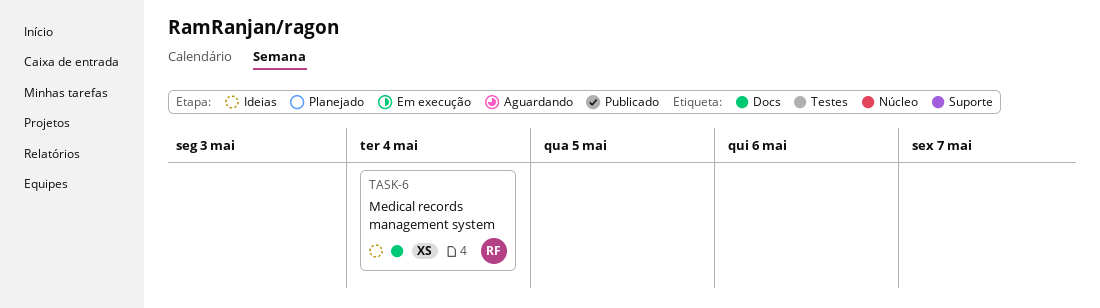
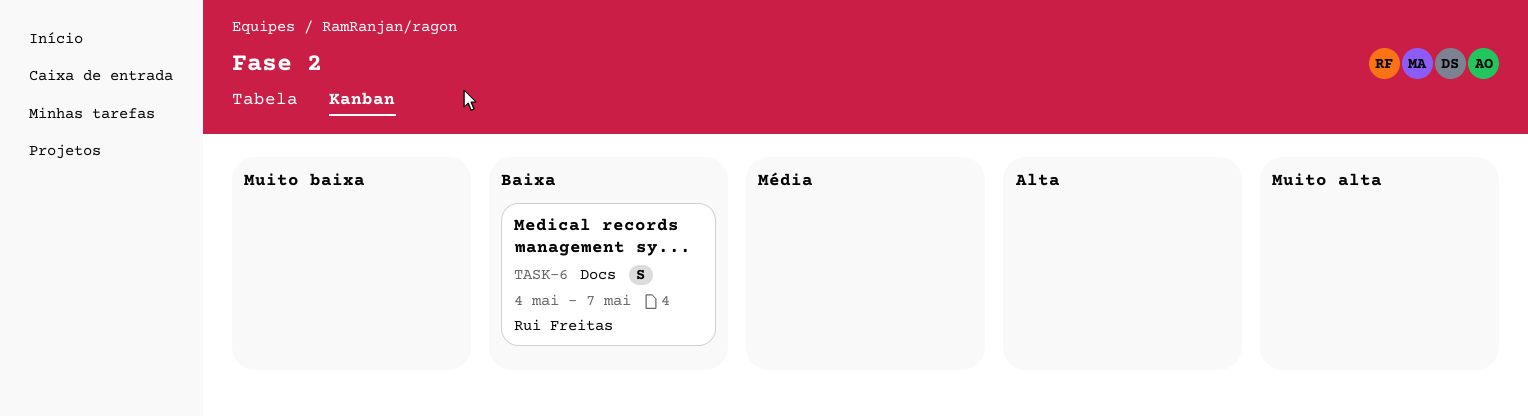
TASK-6, estimate: XS -> S
TASK-6, due: May 4 -> May 7

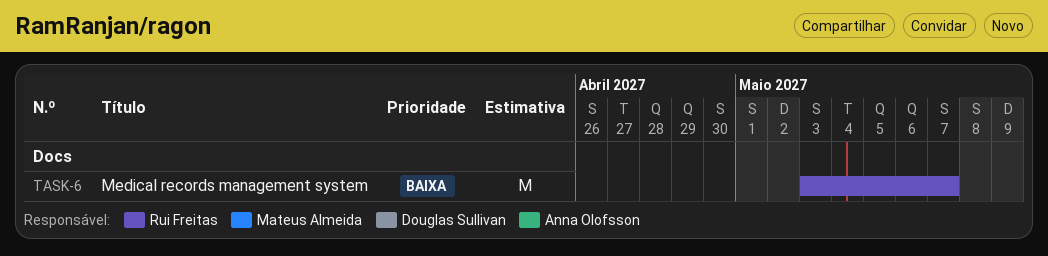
TASK-6, estimate: S -> M
TASK-6, start: May 4 -> May 3

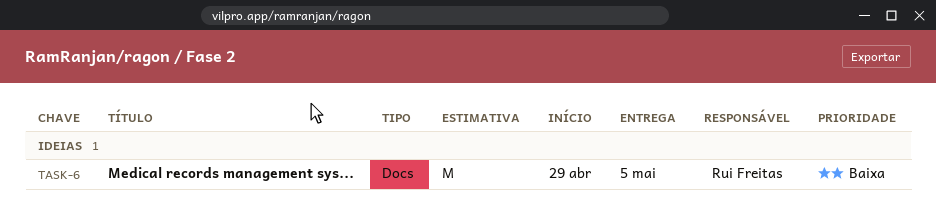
TASK-6, start: May 3 -> Apr 29
TASK-6, due: May 7 -> May 5

